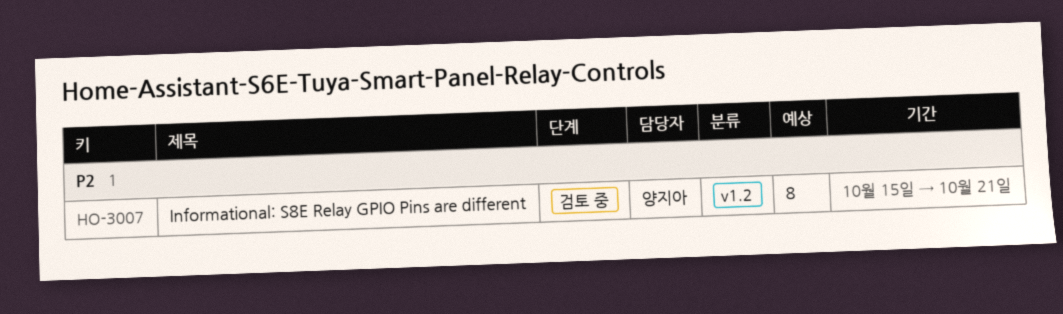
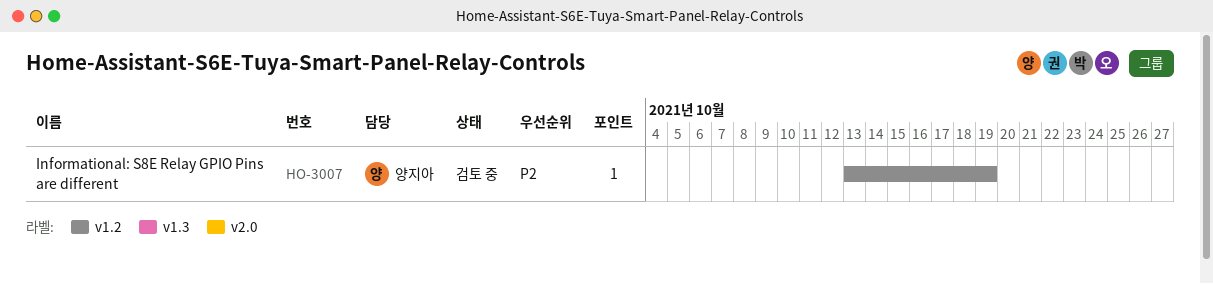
HO-3007, estimate: 8 -> 1
HO-3007, start: Oct 15 -> Oct 13
HO-3007, due: Oct 21 -> Oct 19

